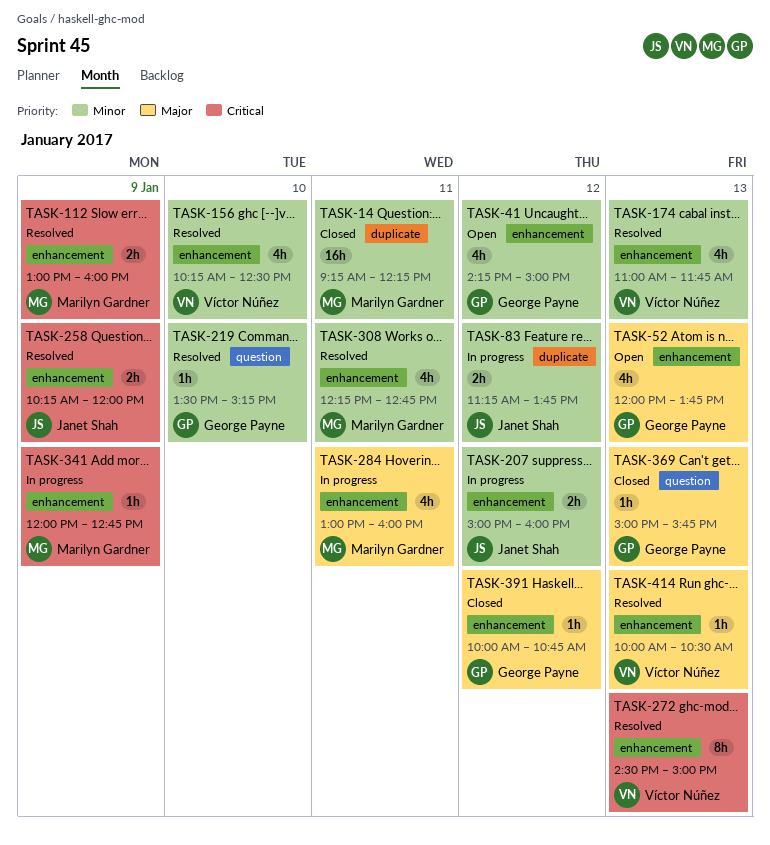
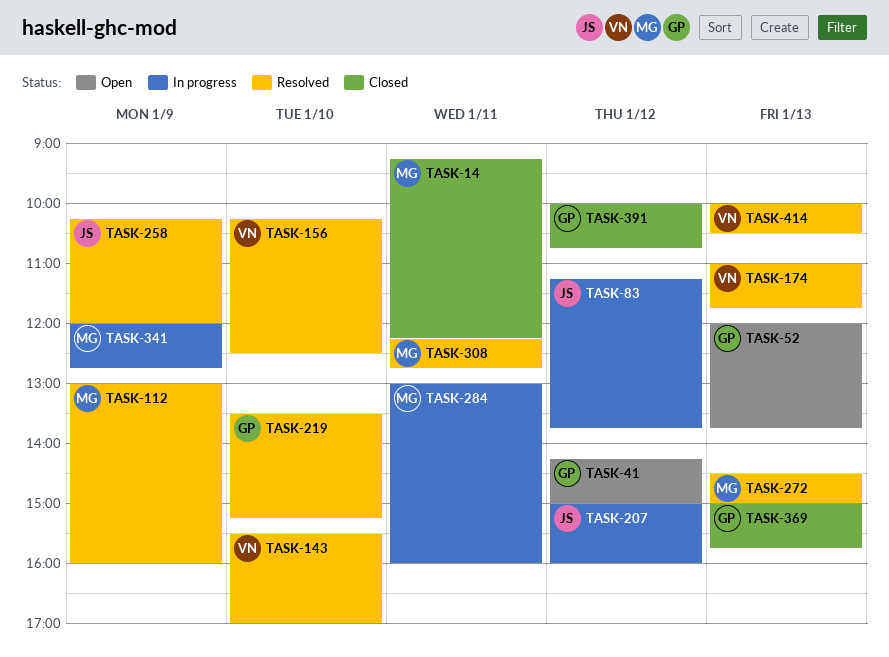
TASK-143: none -> present
TASK-272, owner: Víctor Núñez -> Marilyn Gardner

